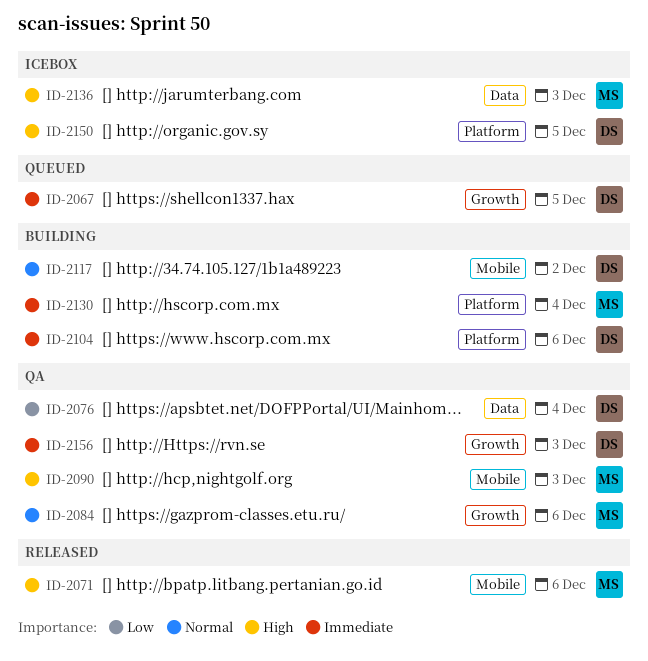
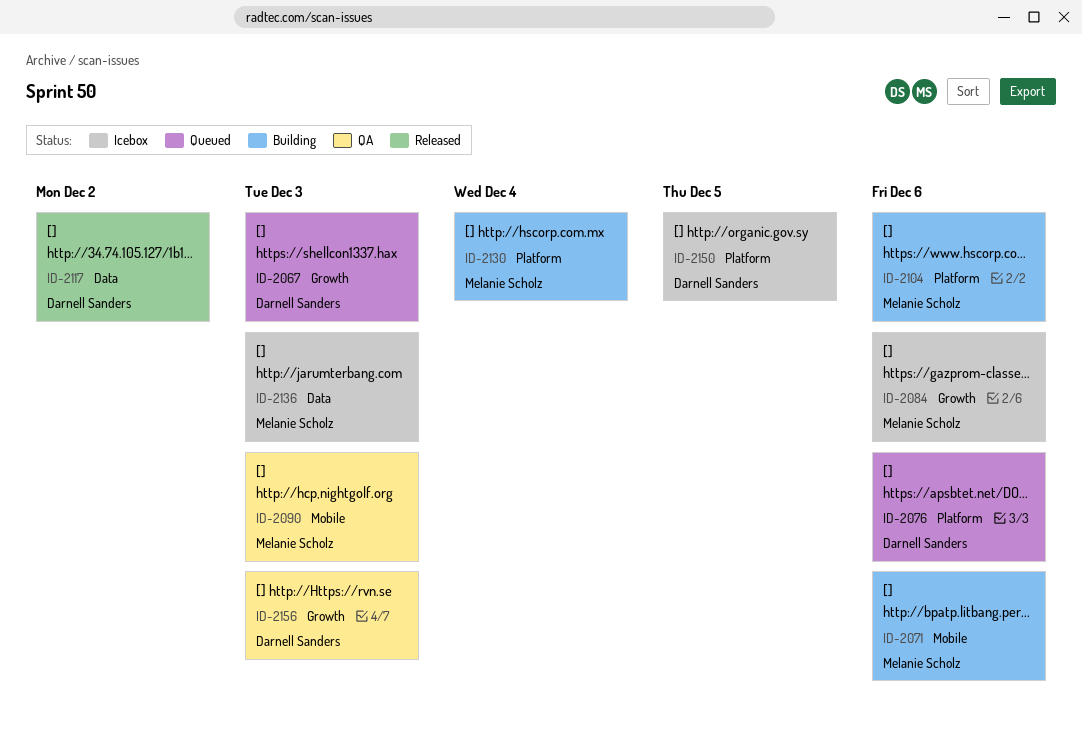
ID-2067, due: Dec 5 -> Dec 3
ID-2071, status: Released -> Building
ID-2076, status: QA -> Queued
ID-2076, label: Data -> Platform
ID-2076, due: Dec 4 -> Dec 6
ID-2084, status: QA -> Icebox
ID-2104, owner: Darnell Sanders -> Melanie Scholz
ID-2117, status: Building -> Released
ID-2117, label: Mobile -> Data

